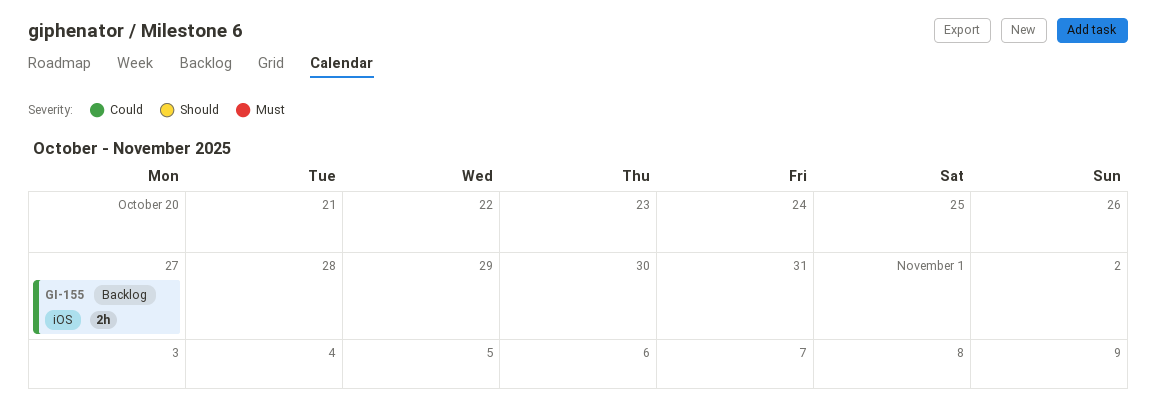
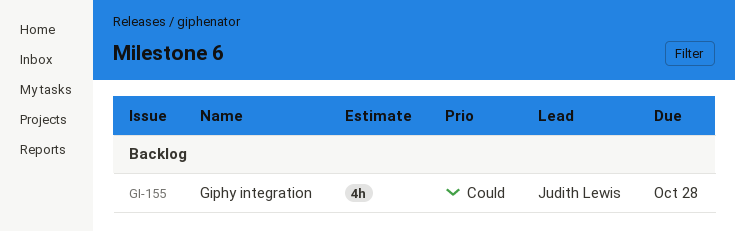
GI-155, estimate: 2h -> 4h
GI-155, due: Oct 27 -> Oct 28

